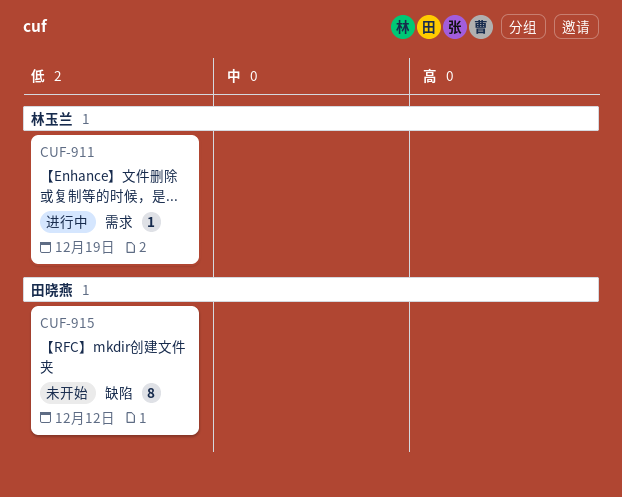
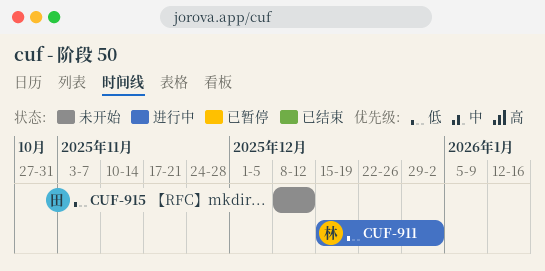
CUF-911, due: Dec 19 -> Jan 2

